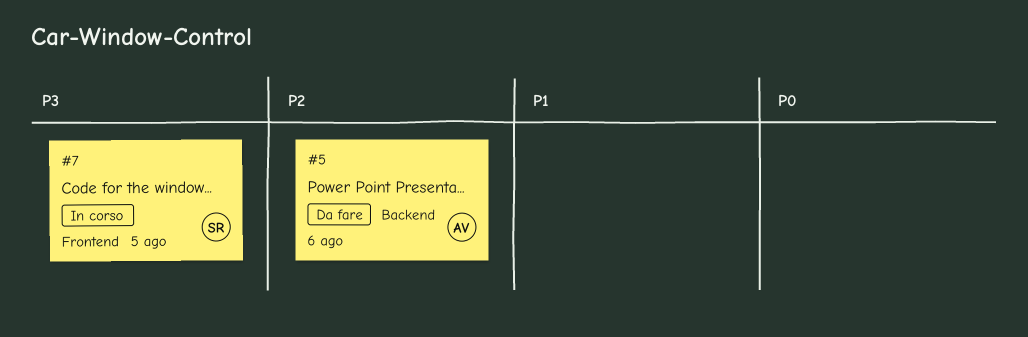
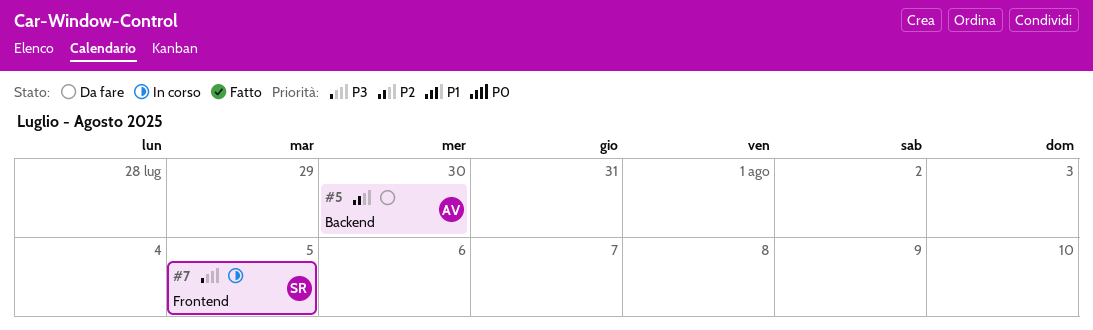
#5, due: Aug 6 -> Jul 30

